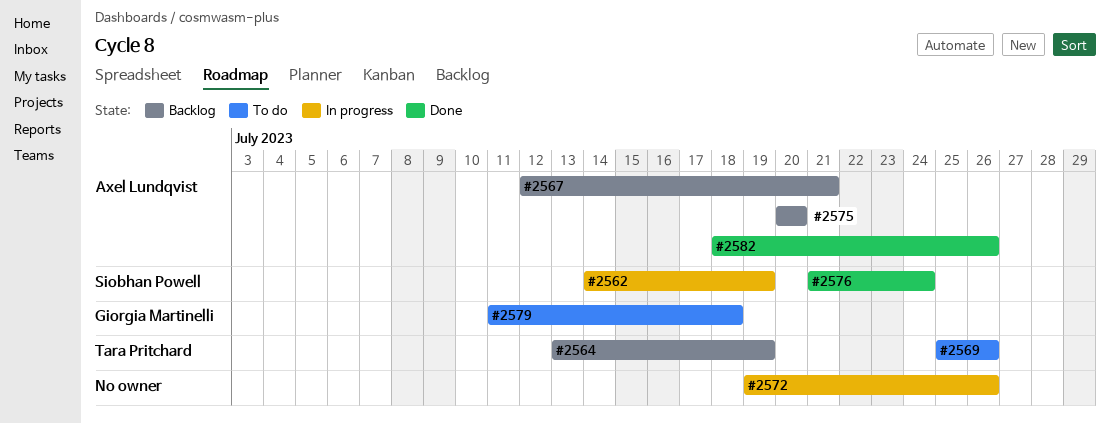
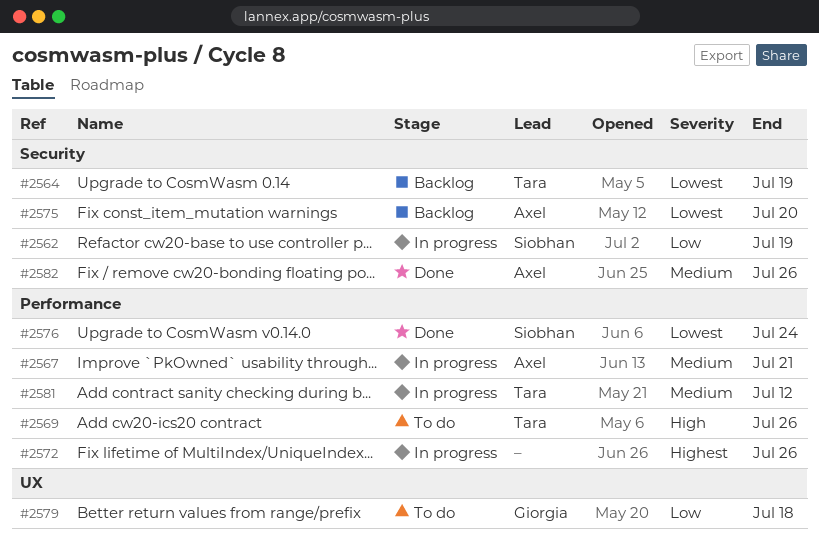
#2567, status: Backlog -> In progress
#2581: none -> present

